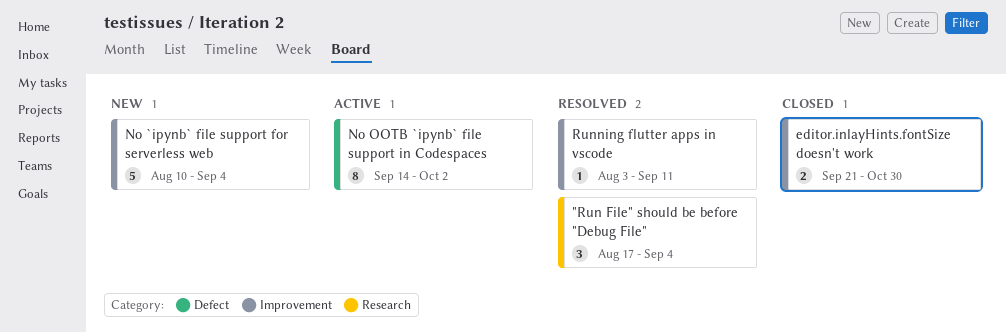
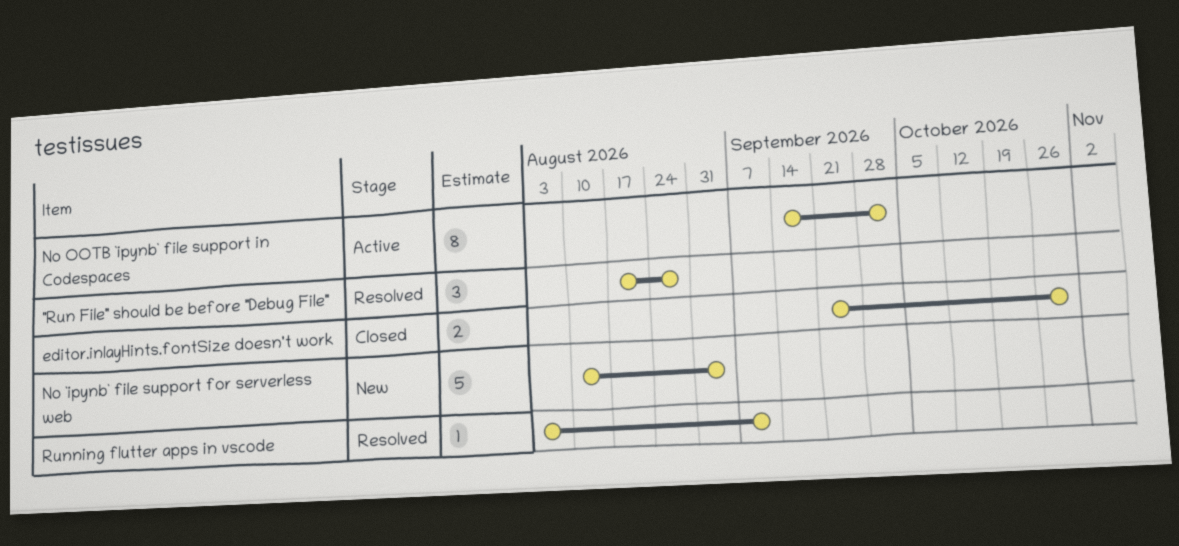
"Run File" should be before "Debug File", due: Sep 4 -> Aug 28

